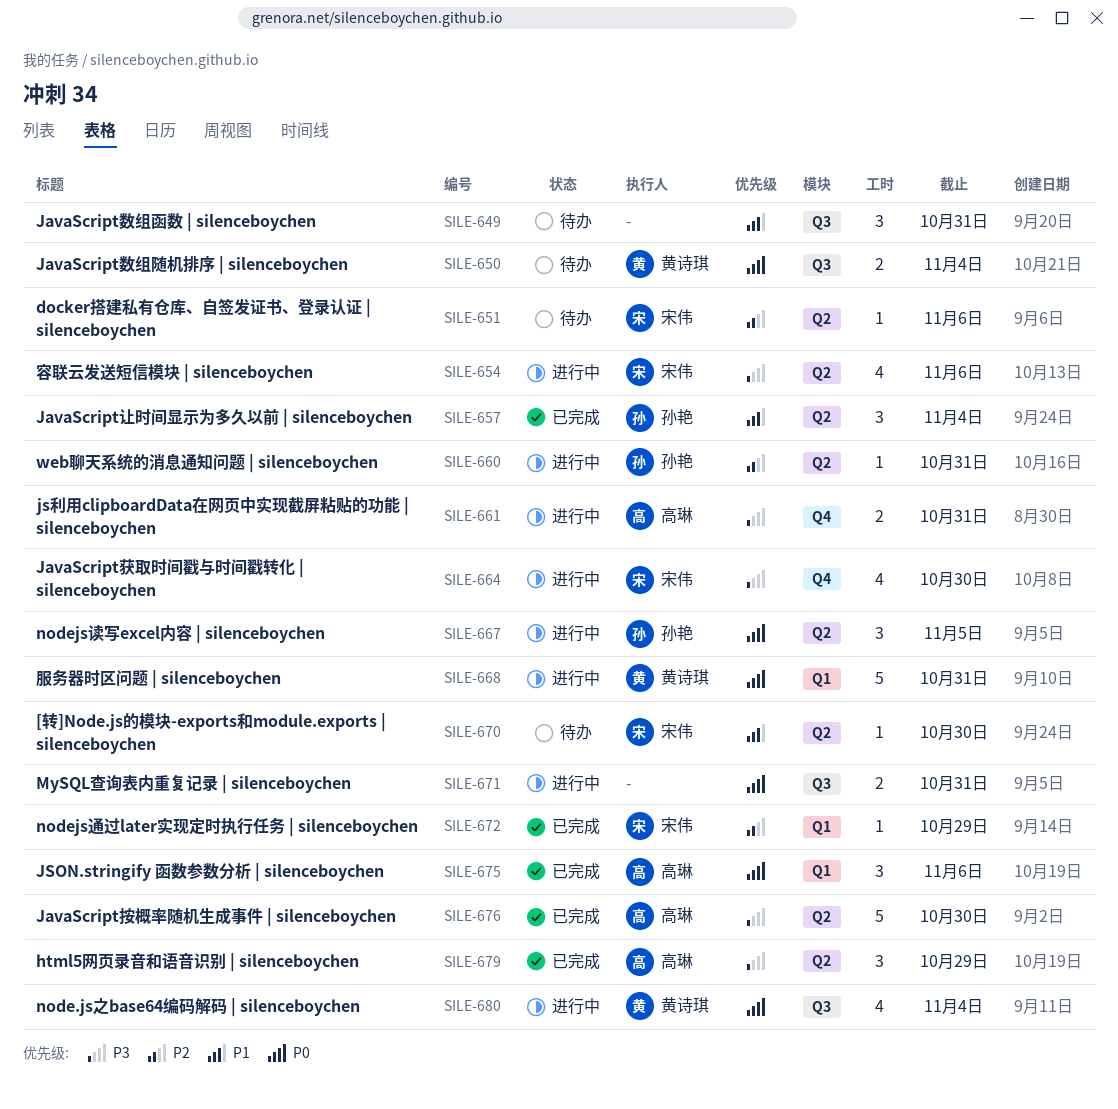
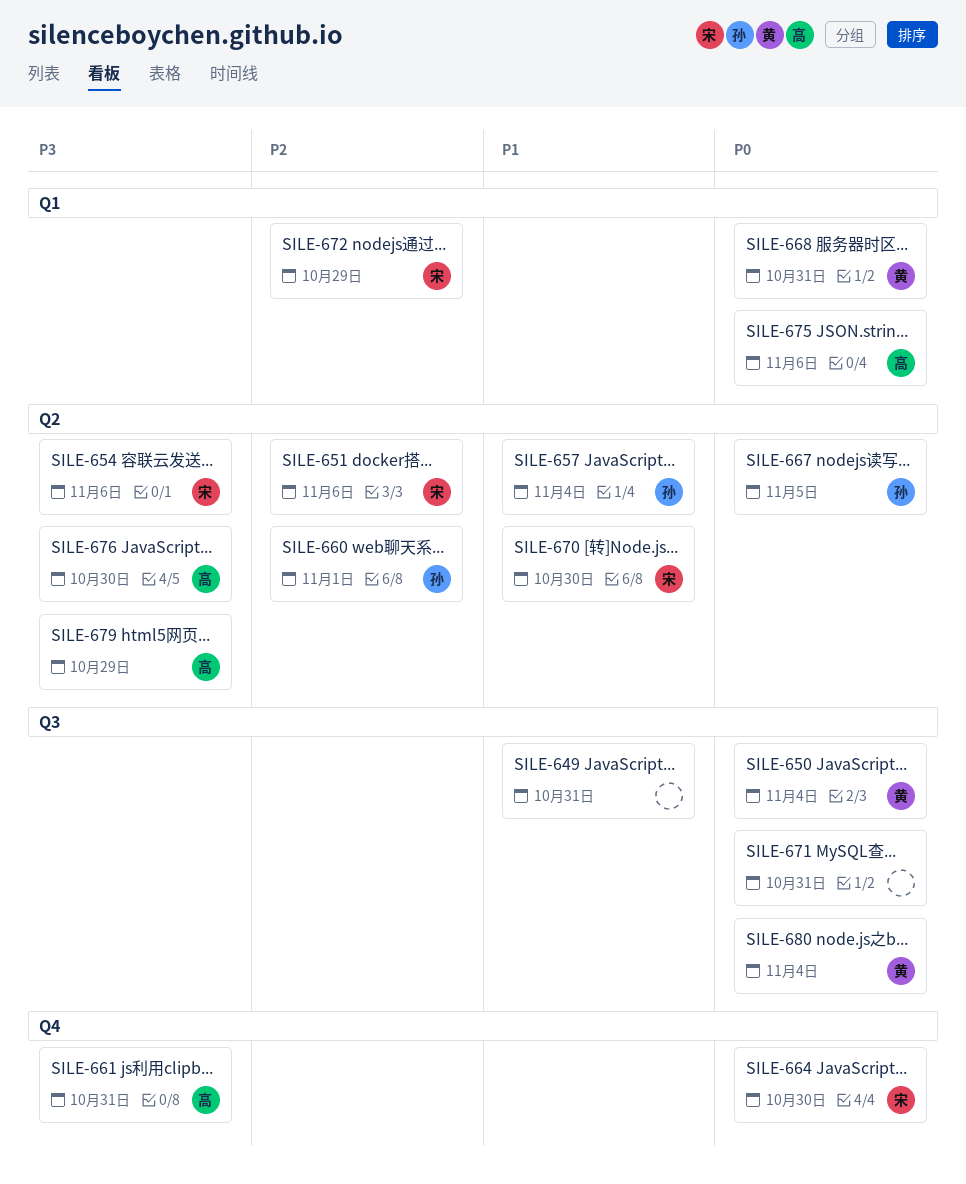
SILE-660, due: Oct 31 -> Nov 1
SILE-664, priority: P3 -> P0

